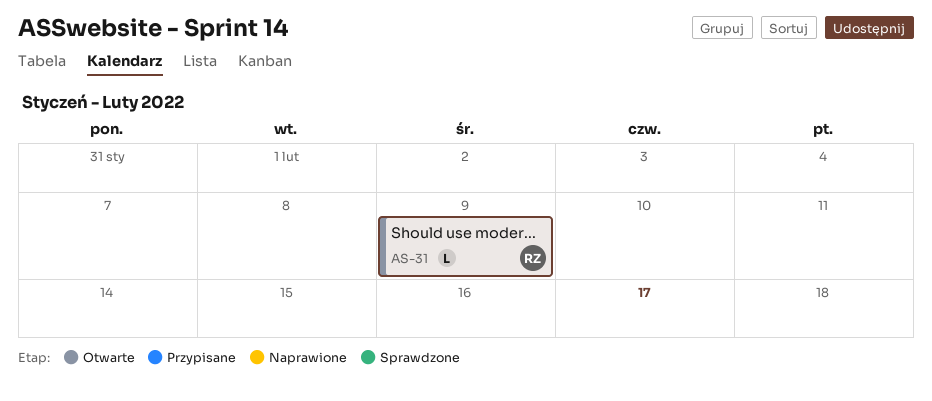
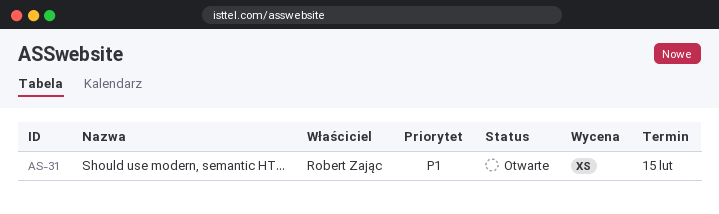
AS-31, estimate: L -> XS
AS-31, due: Feb 9 -> Feb 15

